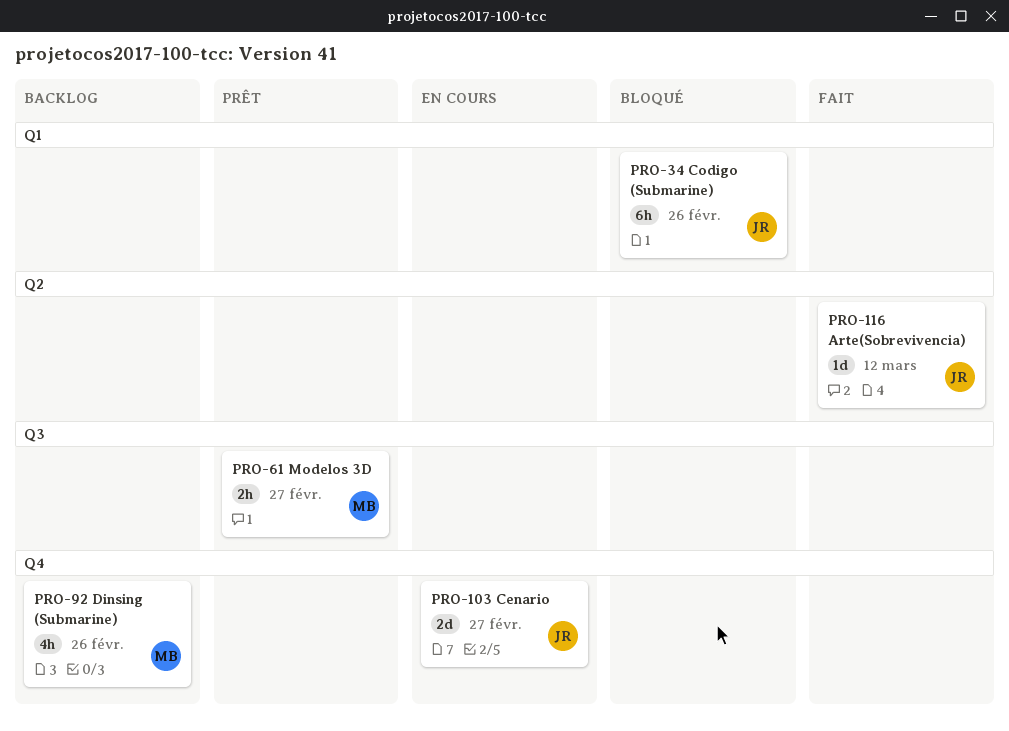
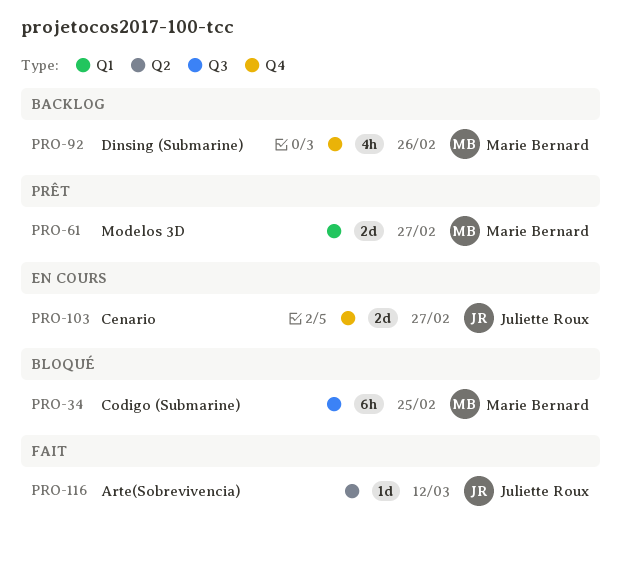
PRO-34, owner: Juliette Roux -> Marie Bernard
PRO-34, label: Q1 -> Q3
PRO-34, due: Feb 26 -> Feb 25
PRO-61, label: Q3 -> Q1
PRO-61, estimate: 2h -> 2d

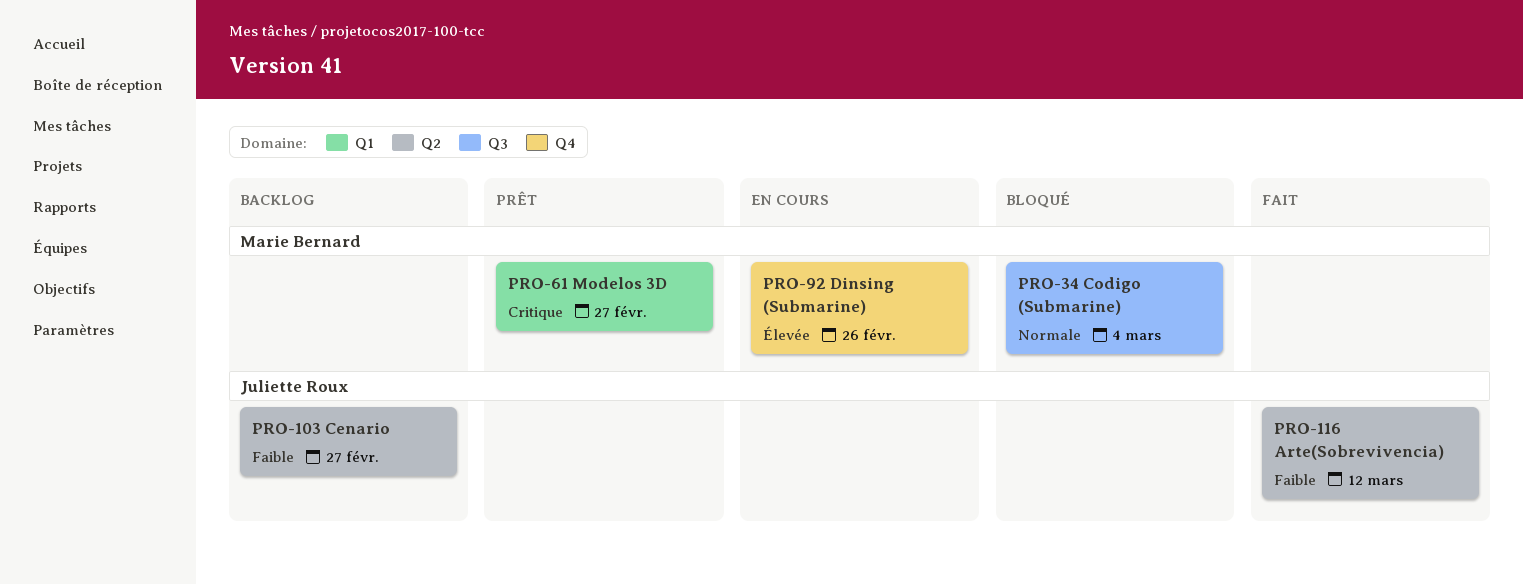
PRO-34, due: Feb 25 -> Mar 4
PRO-92, status: Backlog -> En cours
PRO-103, status: En cours -> Backlog
PRO-103, label: Q4 -> Q2

